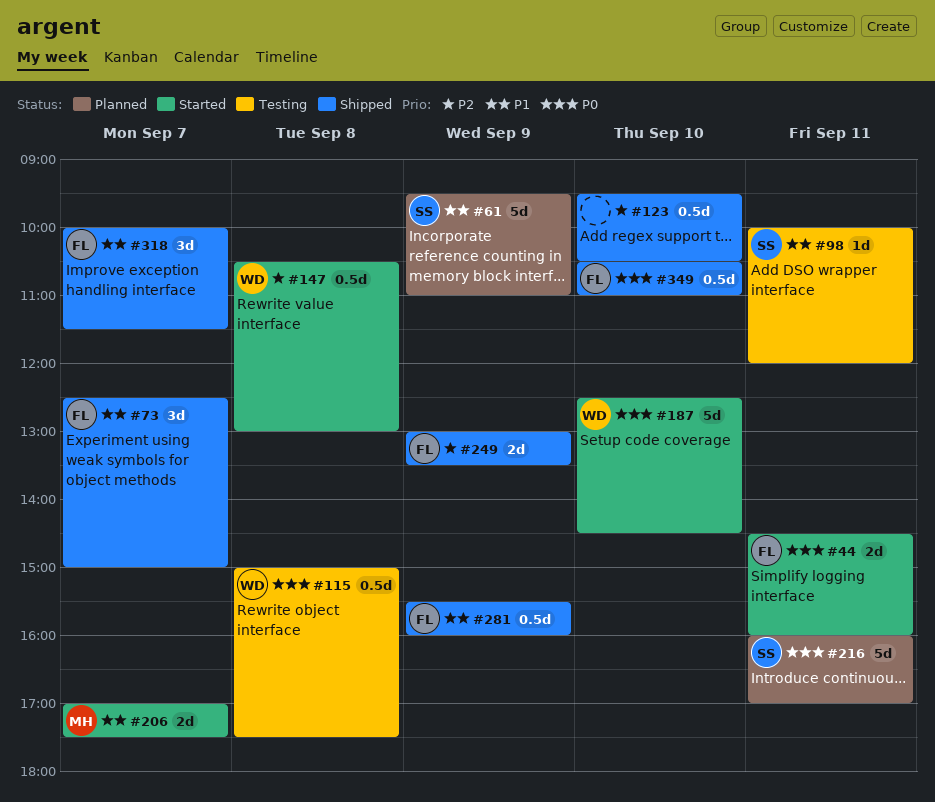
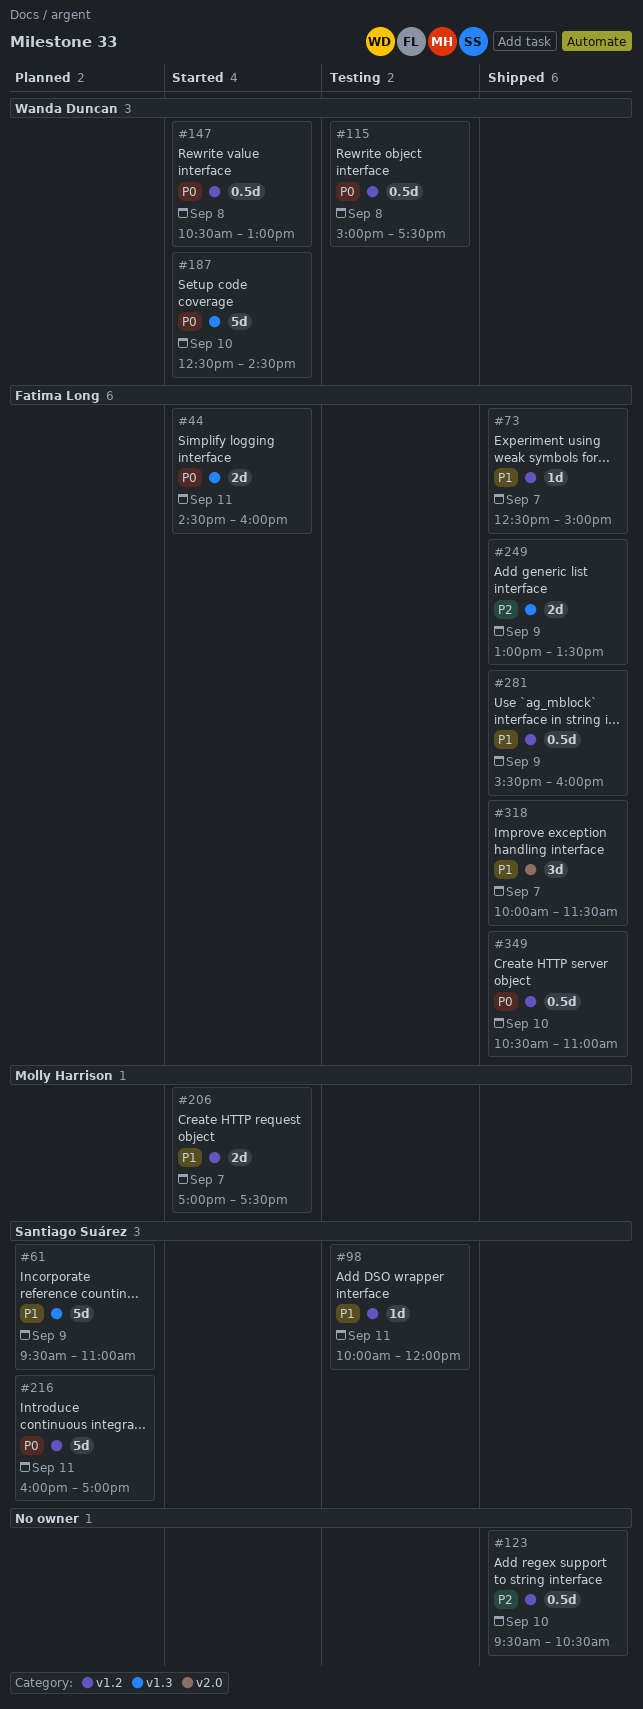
#73, estimate: 3d -> 1d
#147, priority: P2 -> P0

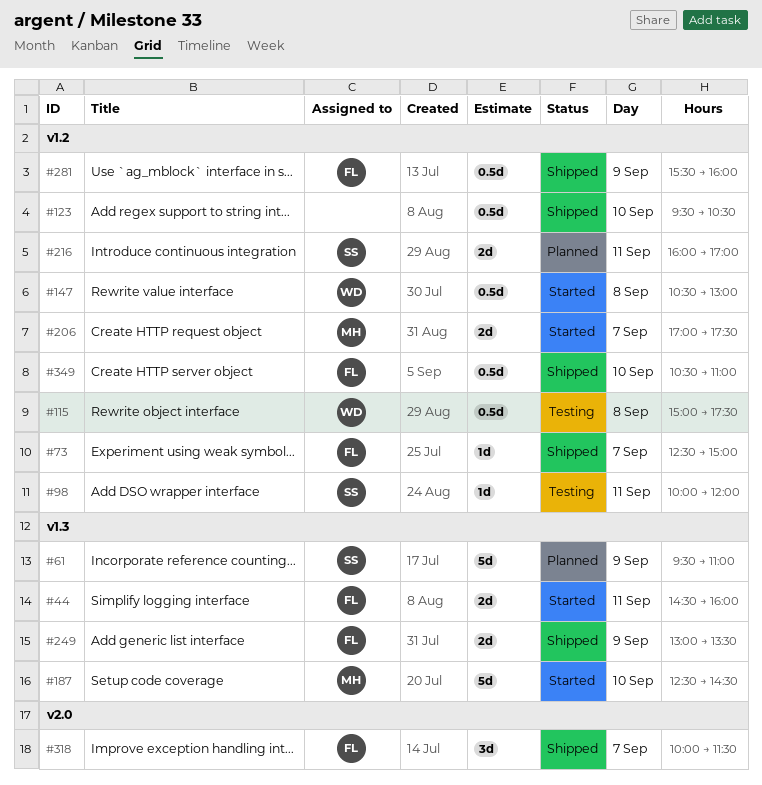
#187, owner: Wanda Duncan -> Molly Harrison
#216, estimate: 5d -> 2d

